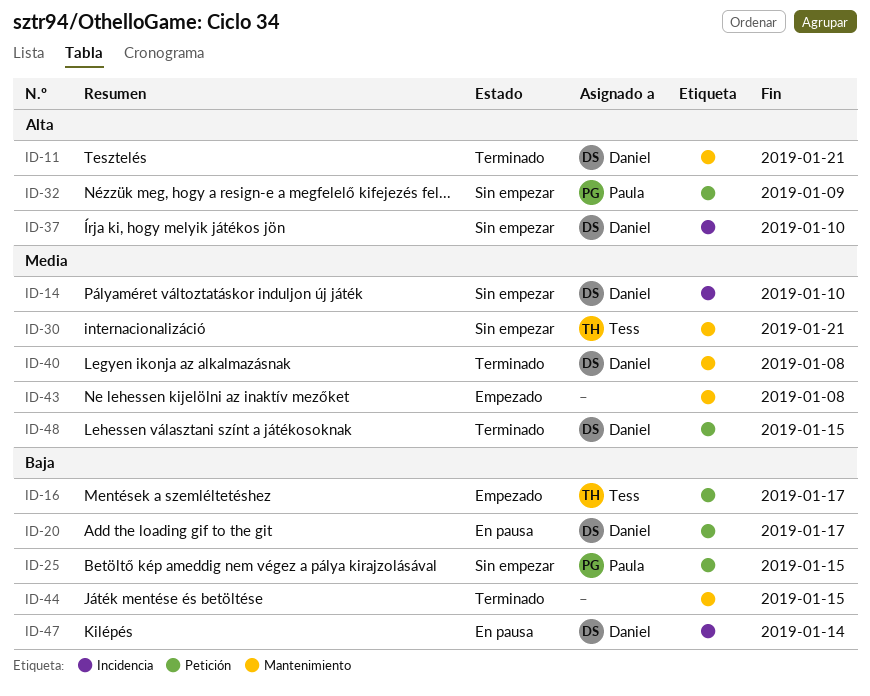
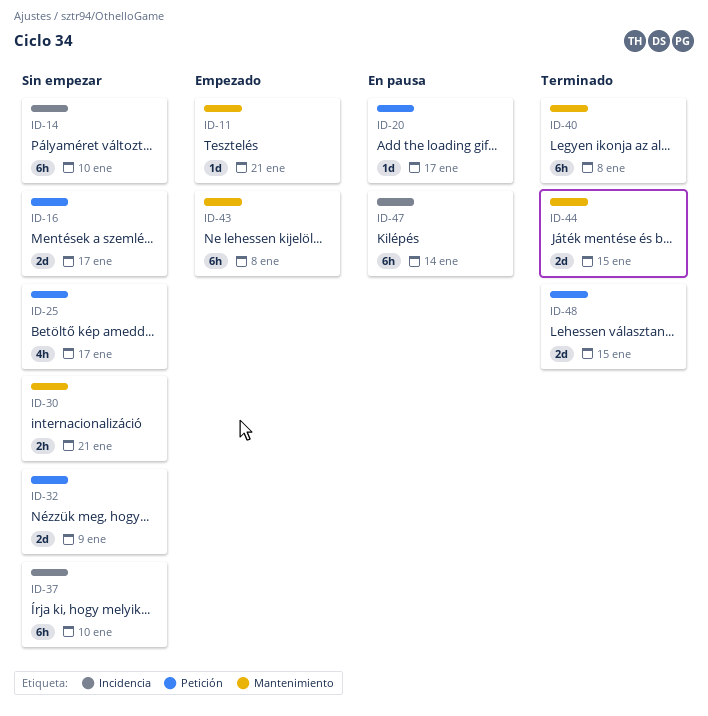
ID-11, status: Terminado -> Empezado
ID-16, status: Empezado -> Sin empezar
ID-25, due: Jan 15 -> Jan 17

